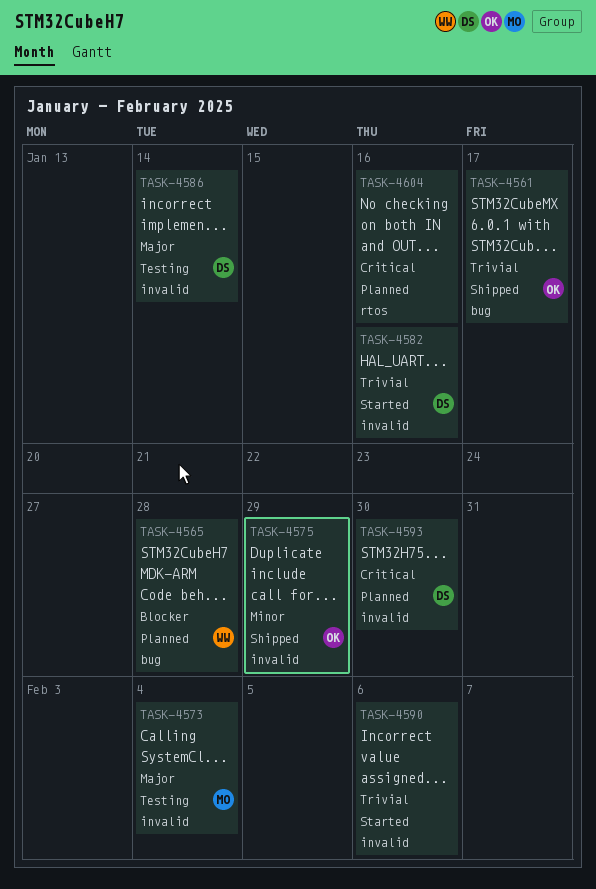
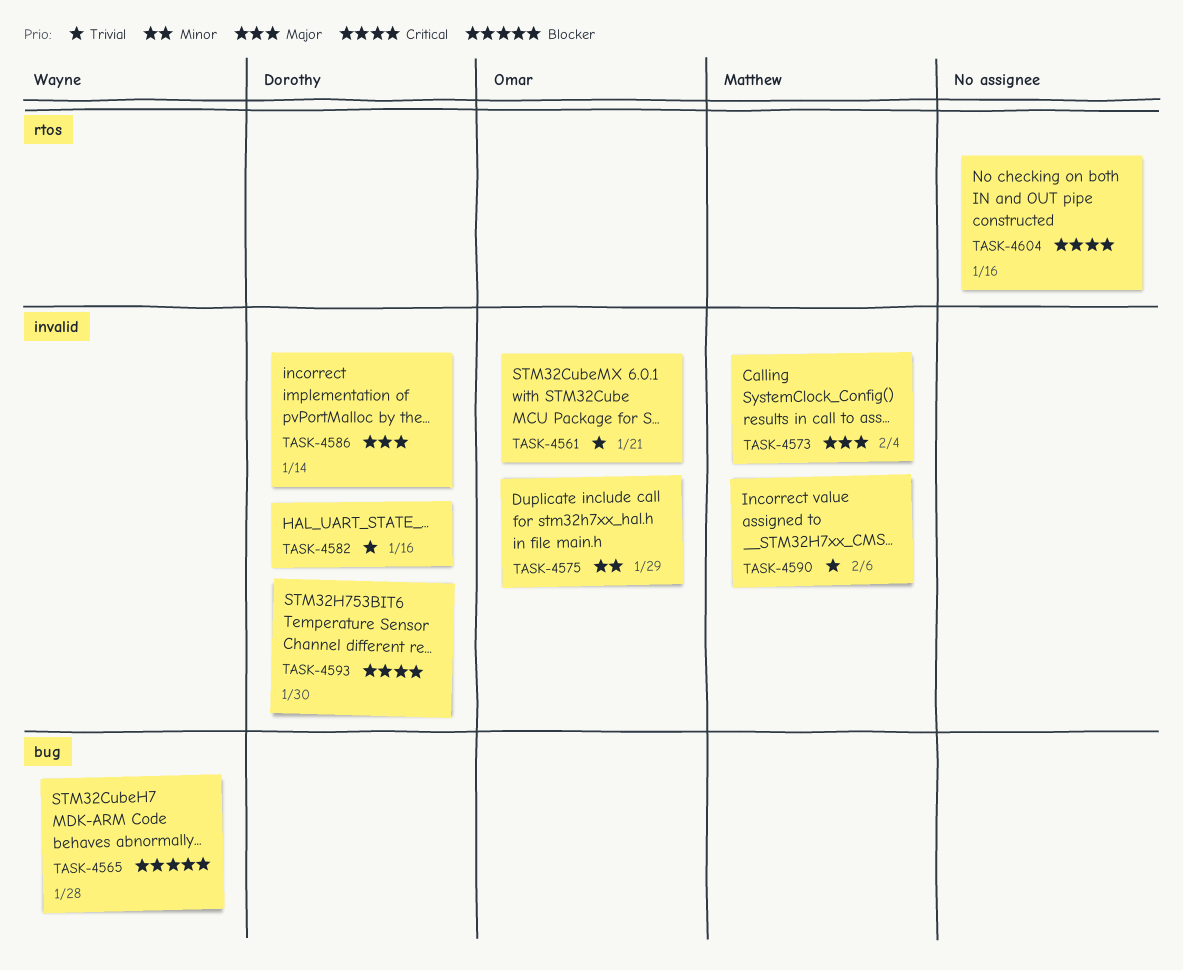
TASK-4561, label: bug -> invalid
TASK-4561, due: Jan 17 -> Jan 21
TASK-4590, owner: none -> Matthew

